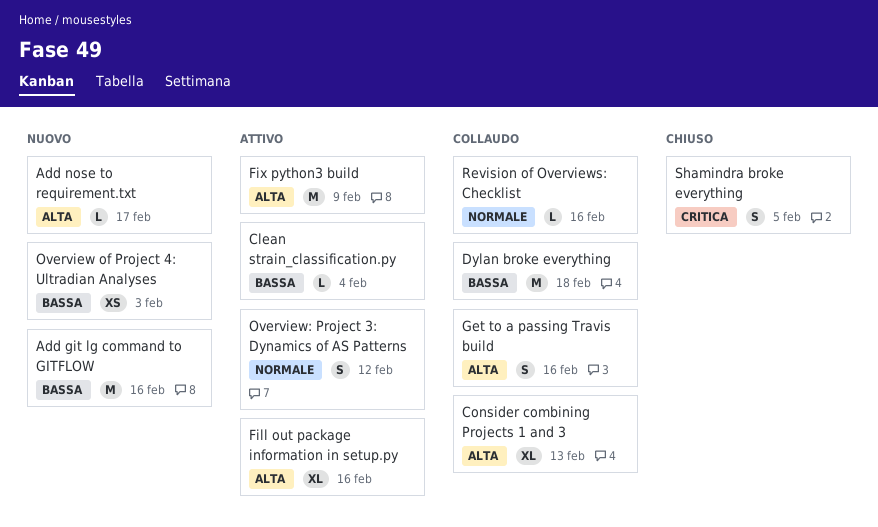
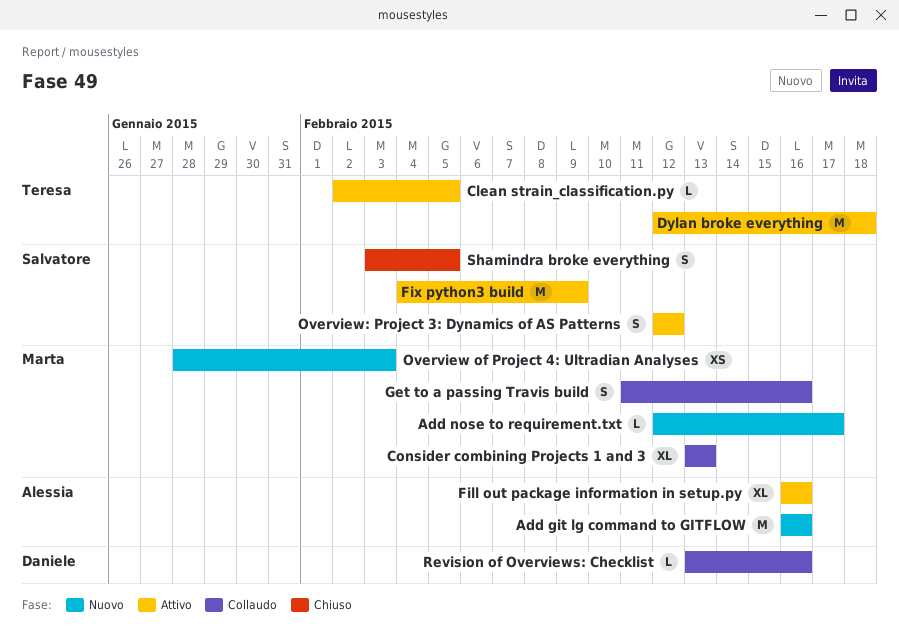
Clean strain_classification.py, due: Feb 4 -> Feb 5
Dylan broke everything, status: Collaudo -> Attivo

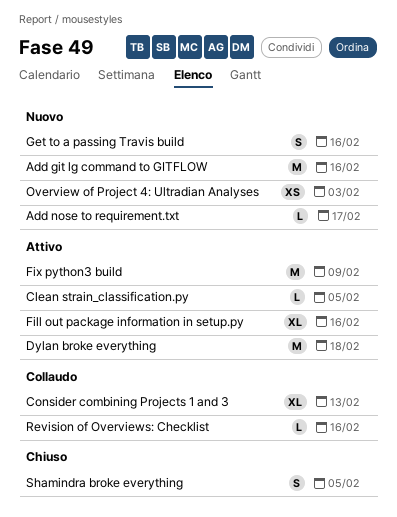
Get to a passing Travis build, status: Collaudo -> Nuovo
Overview: Project 3: Dynamics of AS Patterns: present -> none

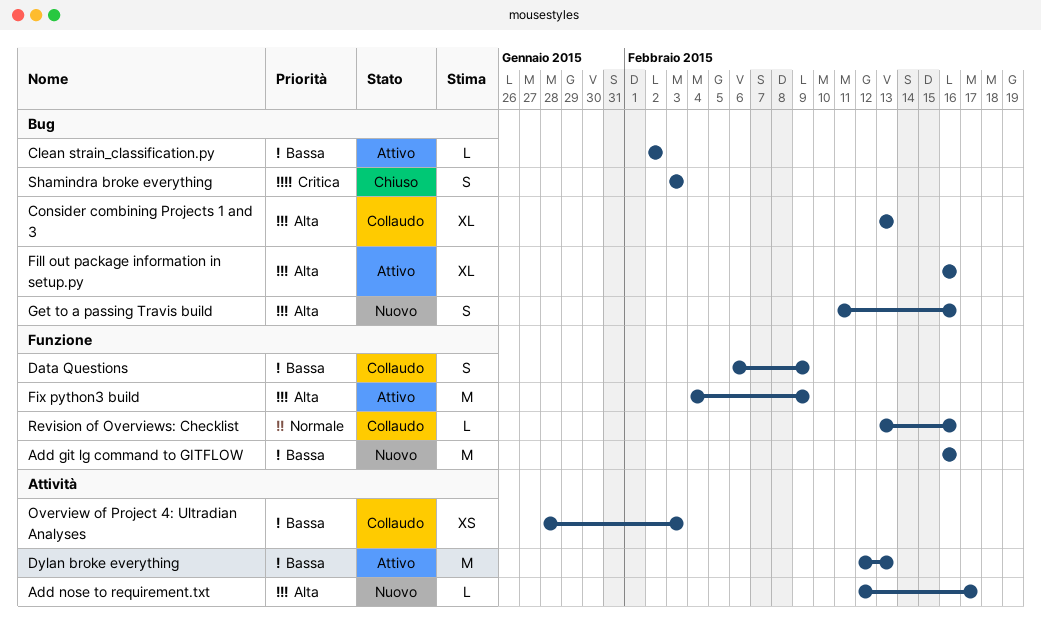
Clean strain_classification.py, due: Feb 5 -> Feb 2
Data Questions: none -> present
Dylan broke everything, due: Feb 18 -> Feb 13
Overview of Project 4: Ultradian Analyses, status: Nuovo -> Collaudo
Shamindra broke everything, due: Feb 5 -> Feb 3

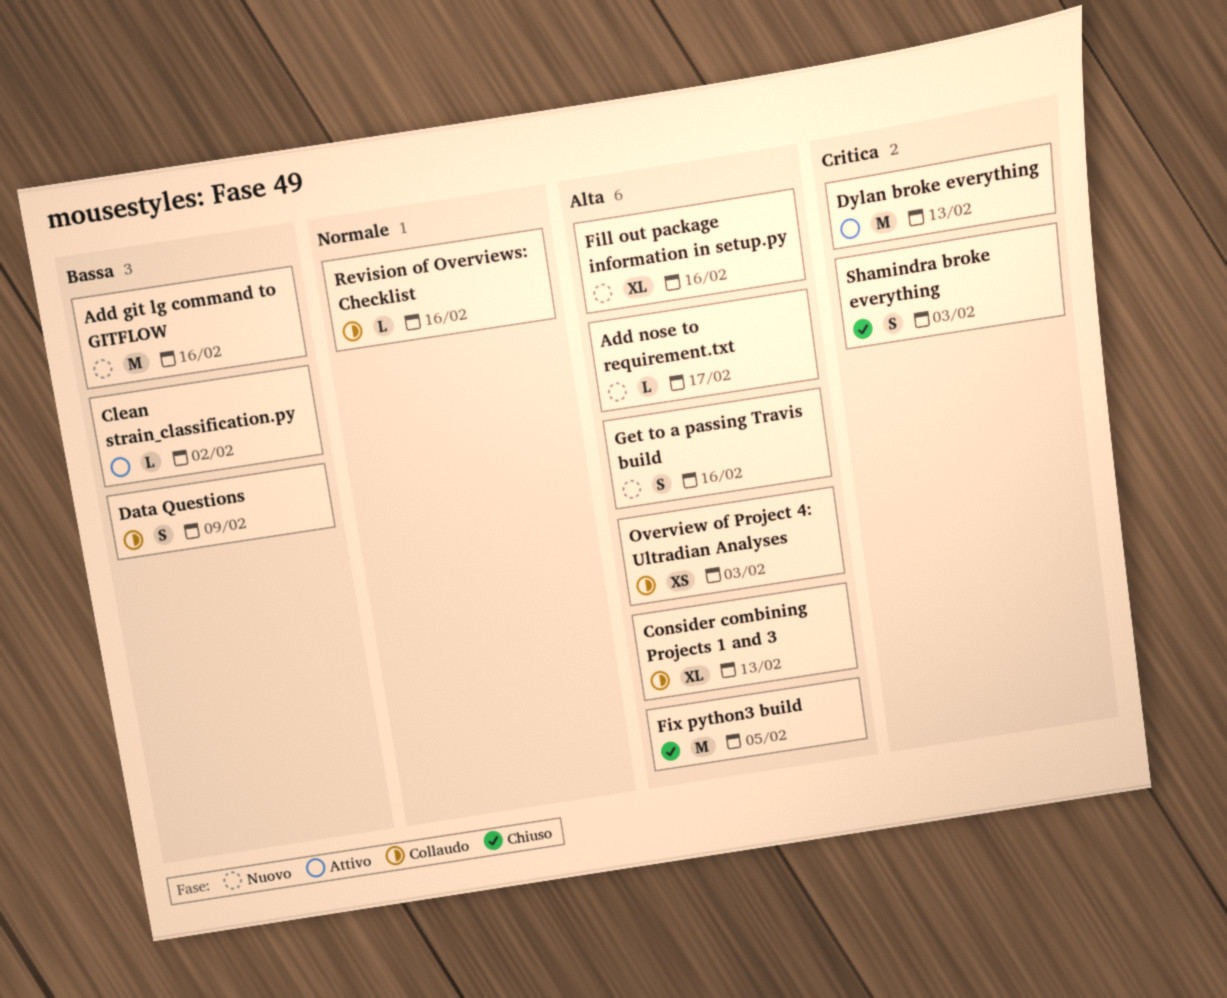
Dylan broke everything, priority: Bassa -> Critica
Fill out package information in setup.py, status: Attivo -> Nuovo
Fix python3 build, status: Attivo -> Chiuso
Fix python3 build, due: Feb 9 -> Feb 5
Overview of Project 4: Ultradian Analyses, priority: Bassa -> Alta

